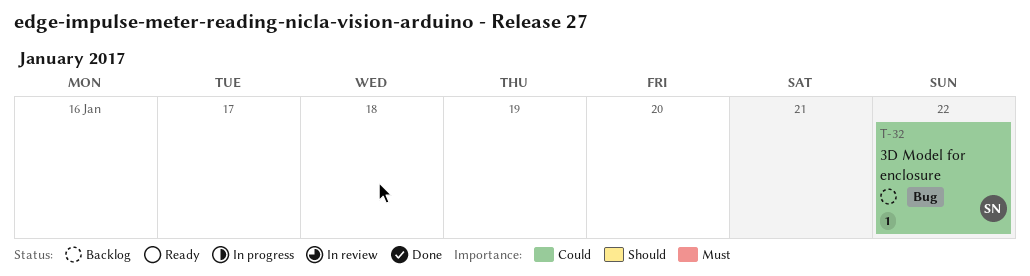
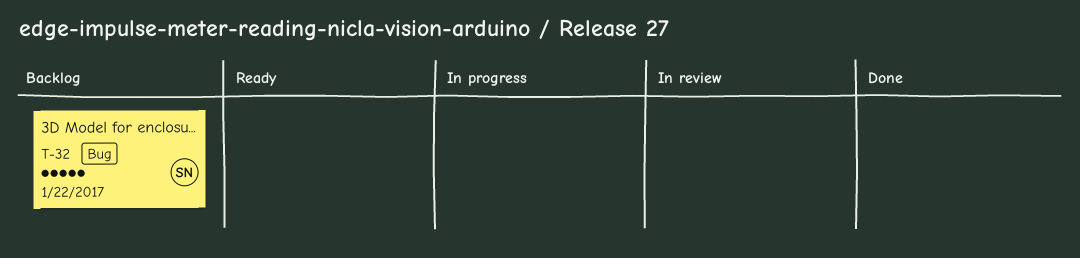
T-32, estimate: 1 -> 5

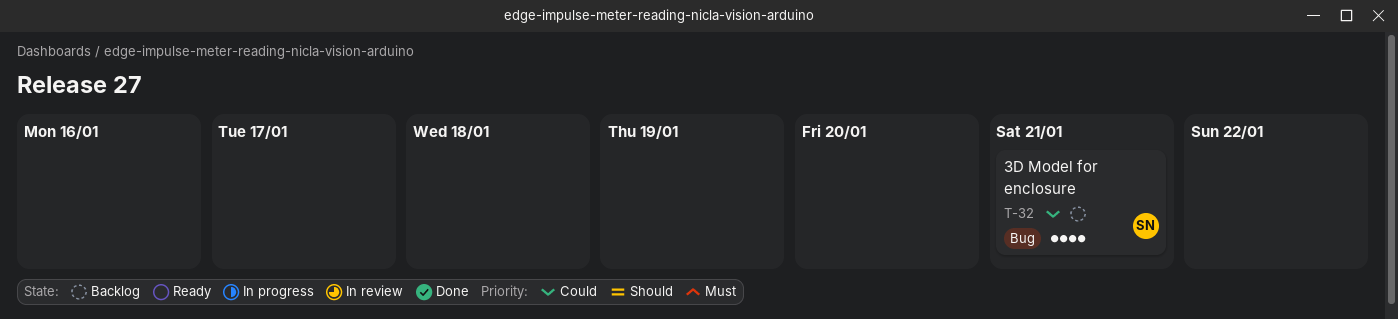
T-32, estimate: 5 -> 4
T-32, due: Jan 22 -> Jan 21

